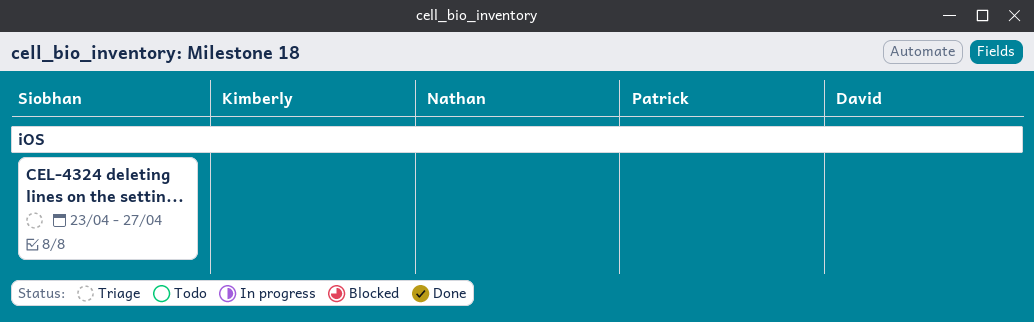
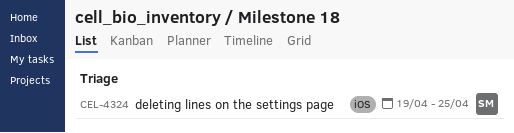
CEL-4324, start: Apr 23 -> Apr 19
CEL-4324, due: Apr 27 -> Apr 25

